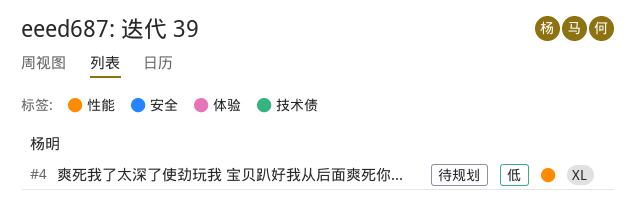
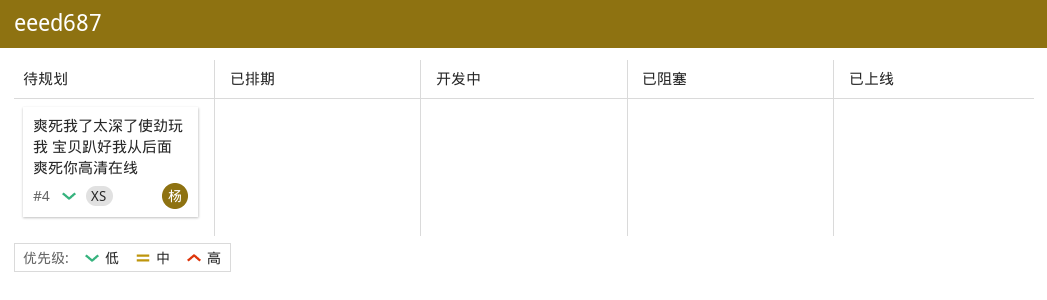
#4, estimate: XL -> XS

